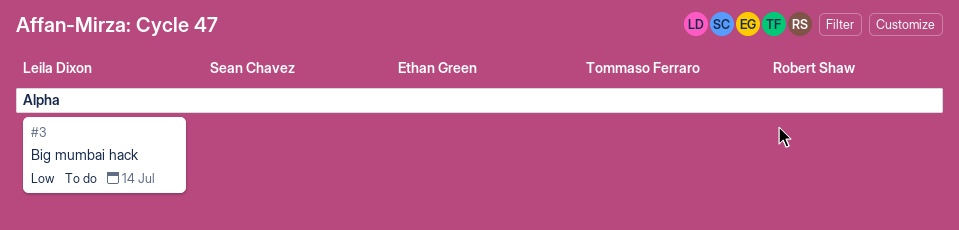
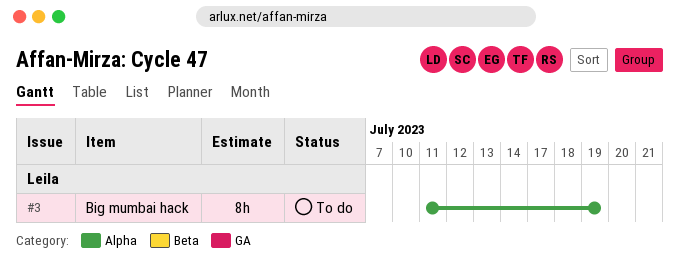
#3, due: Jul 14 -> Jul 19

